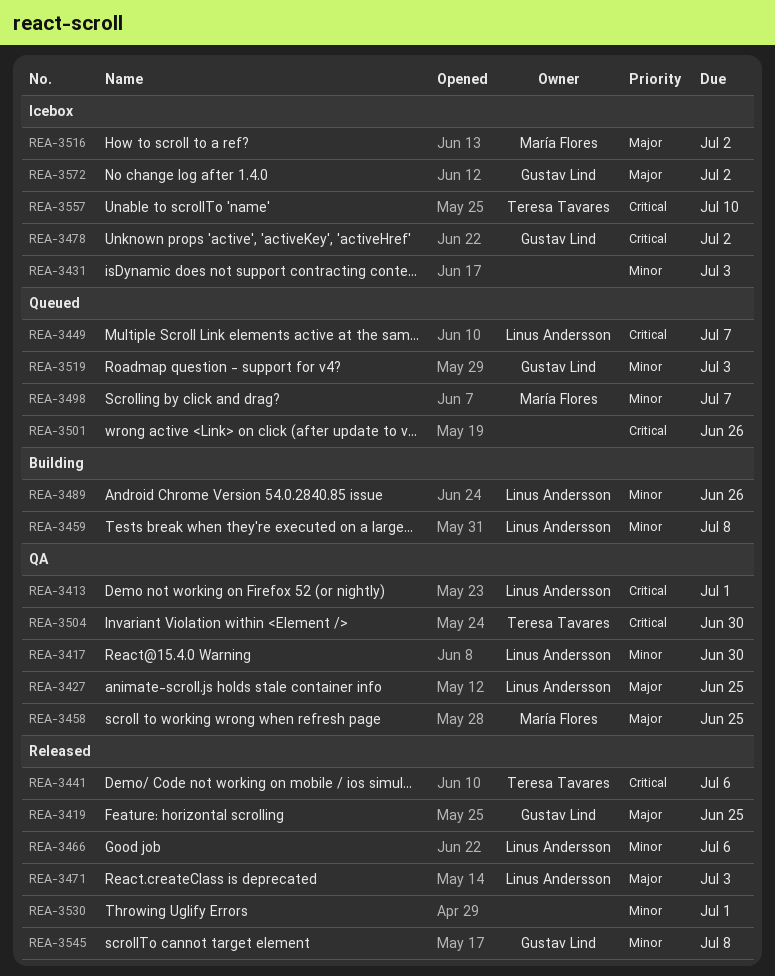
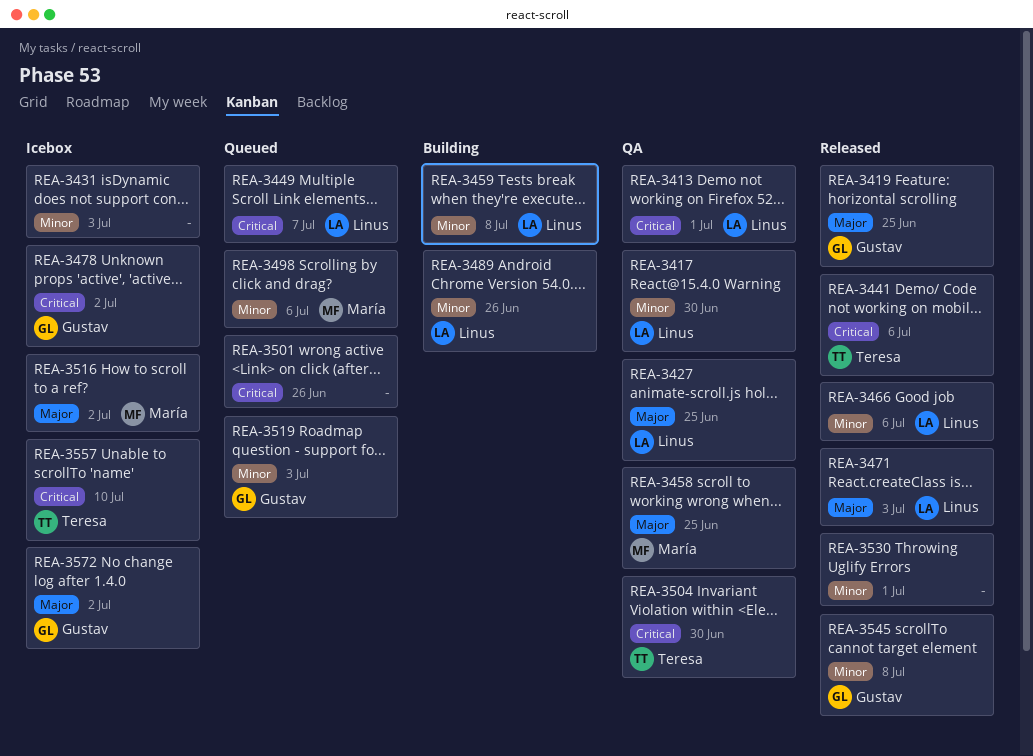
REA-3498, due: Jul 7 -> Jul 6

